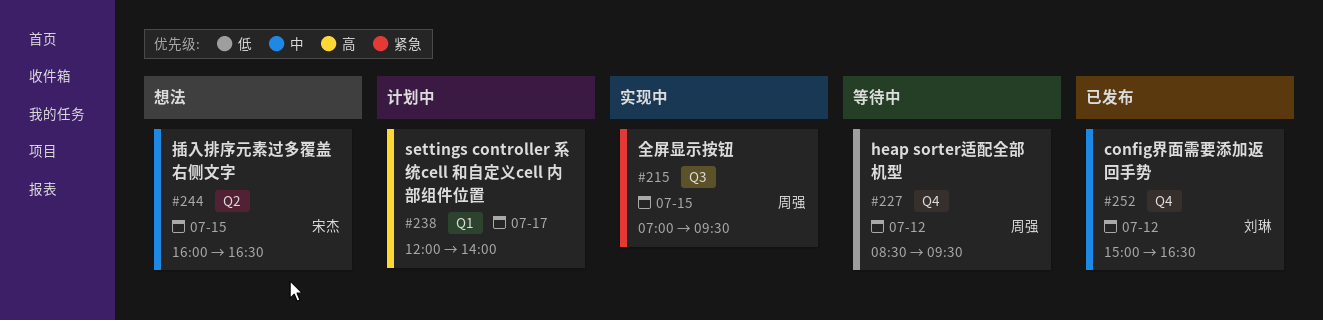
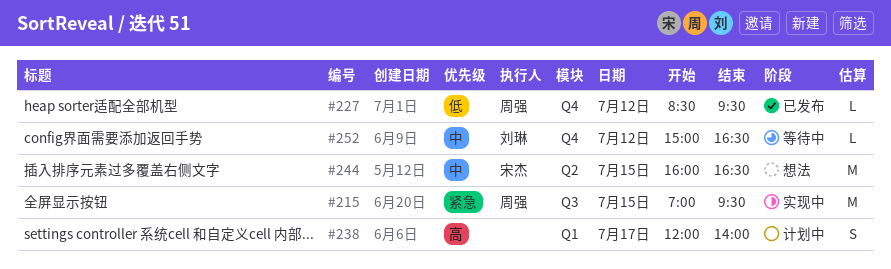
#227, status: 等待中 -> 已发布
#252, status: 已发布 -> 等待中

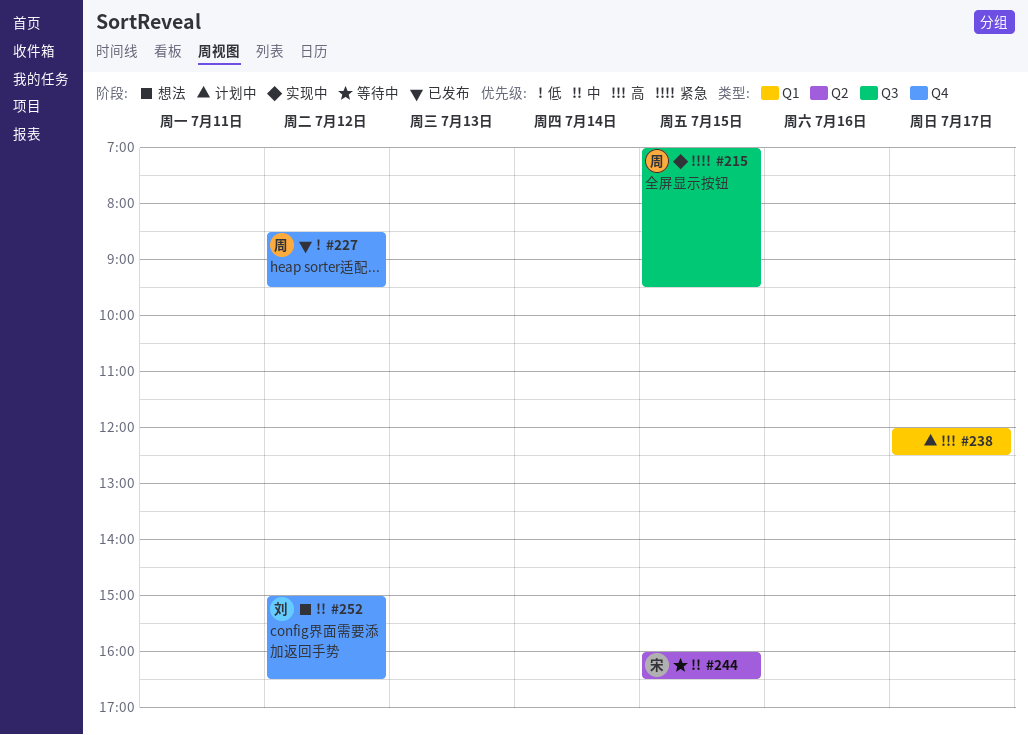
#238, ends: 14:00 -> 12:30
#244, status: 想法 -> 等待中
#252, status: 等待中 -> 想法

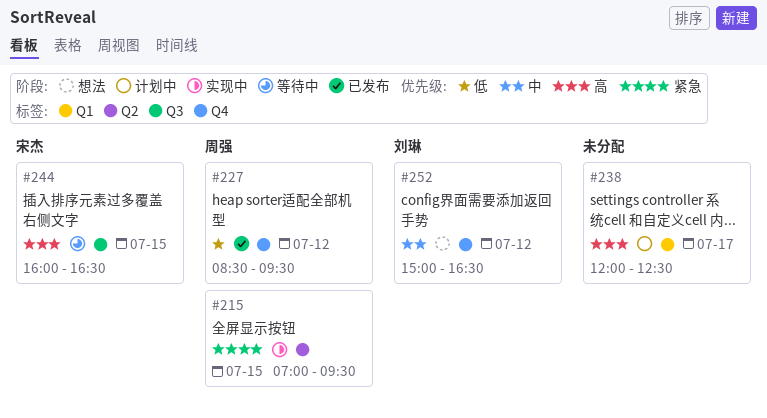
#215, label: Q3 -> Q2
#244, priority: 中 -> 高
#244, label: Q2 -> Q3

